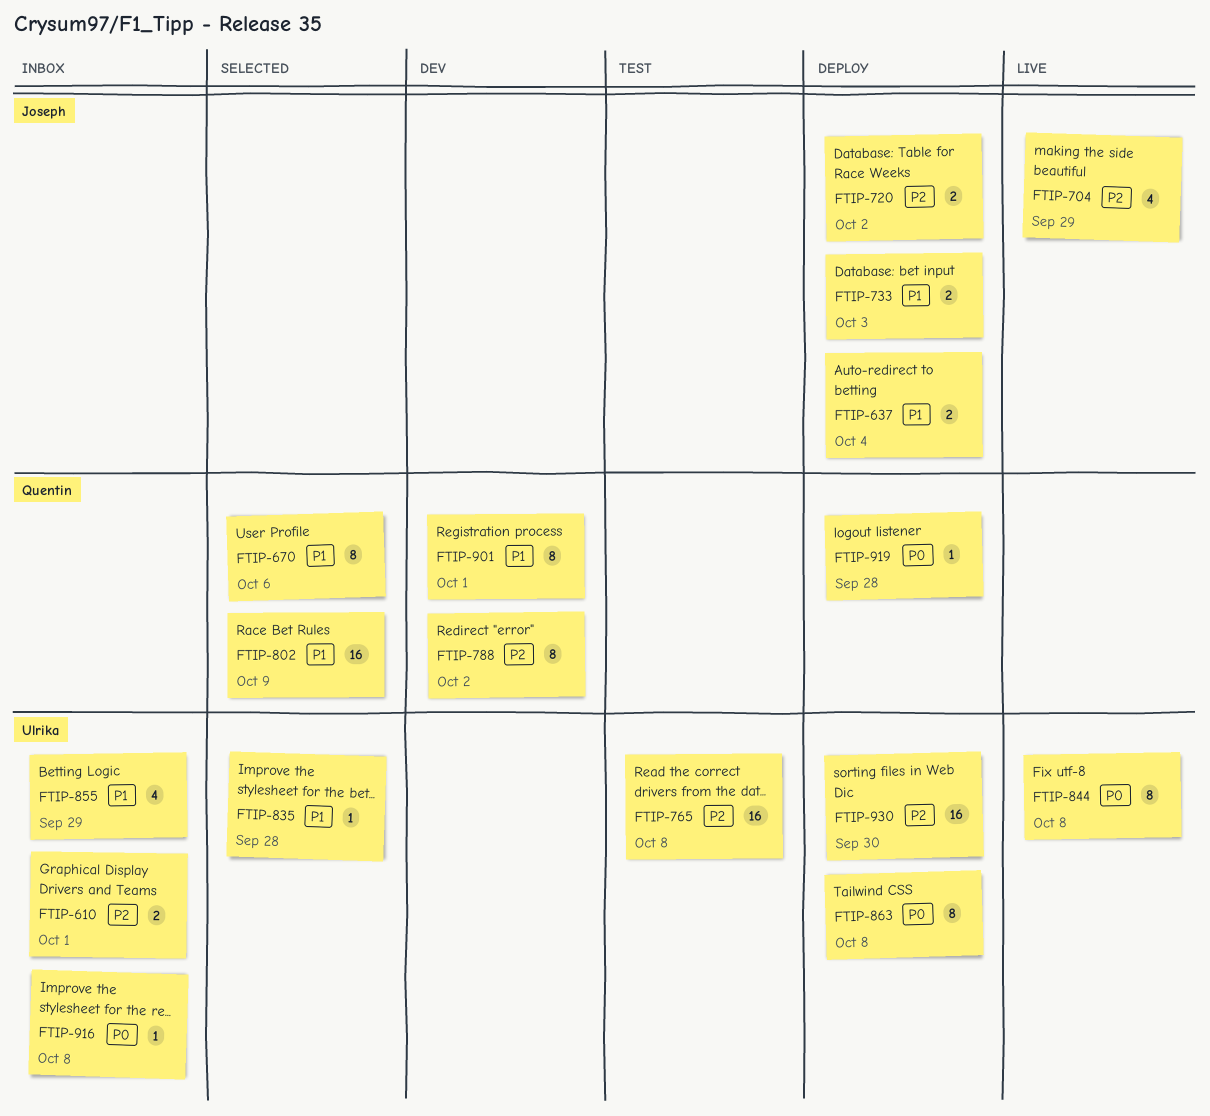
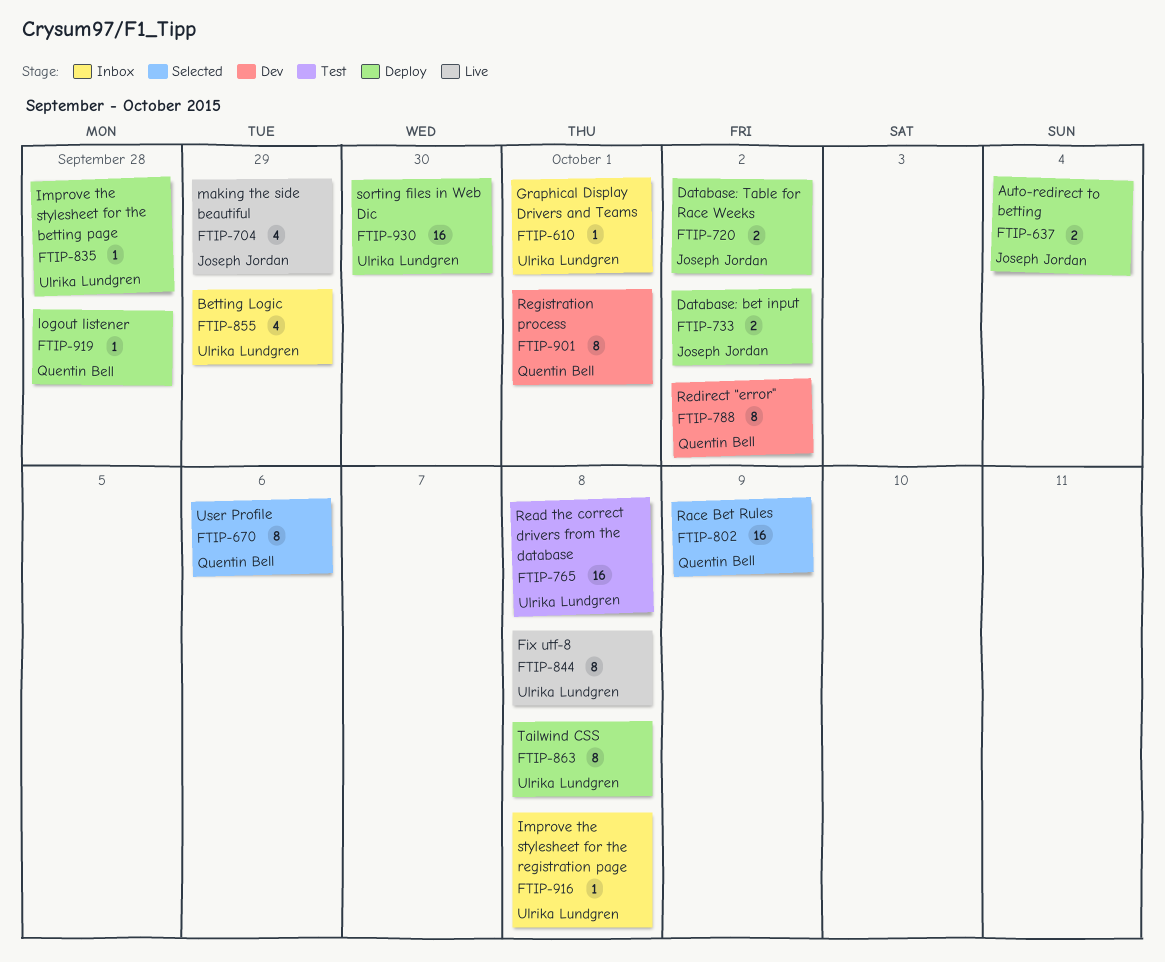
FTIP-610, estimate: 2 -> 1
FTIP-733, due: Oct 3 -> Oct 2
FTIP-835, status: Selected -> Deploy

